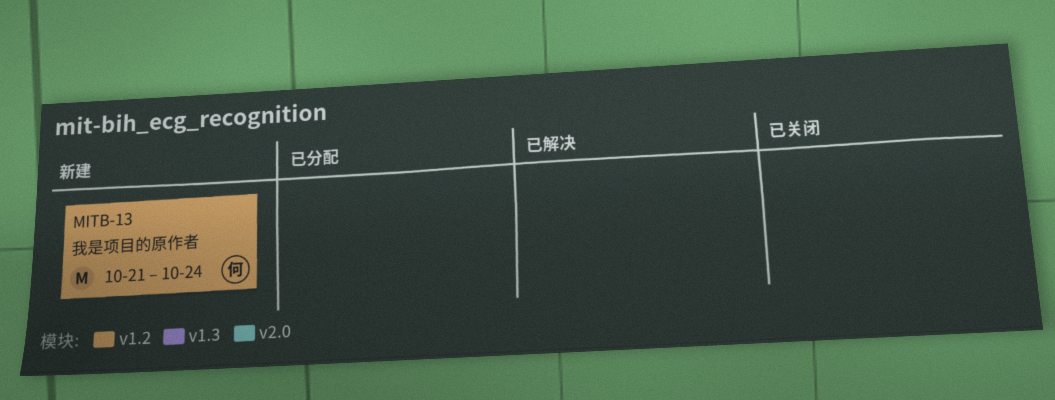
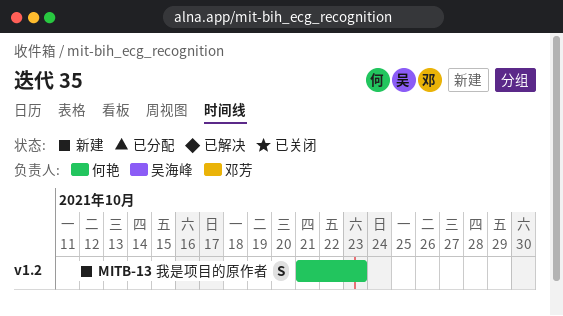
MITB-13, estimate: M -> S
MITB-13, due: Oct 24 -> Oct 23

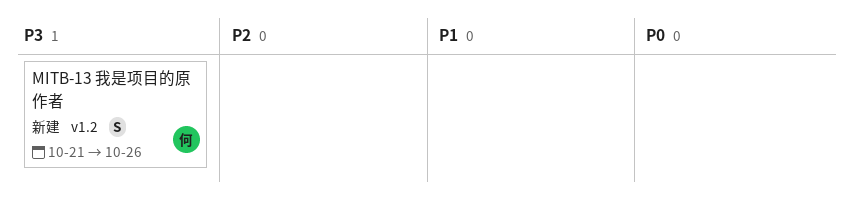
MITB-13, due: Oct 23 -> Oct 26

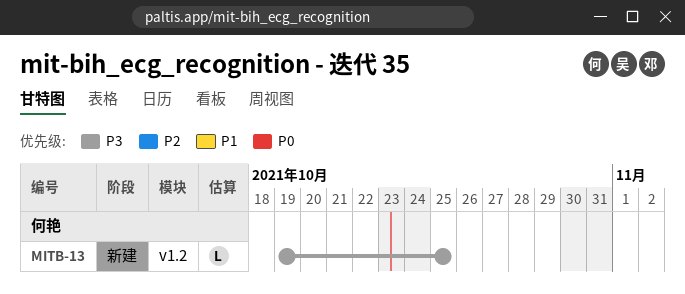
MITB-13, estimate: S -> L
MITB-13, start: Oct 21 -> Oct 19
MITB-13, due: Oct 26 -> Oct 25

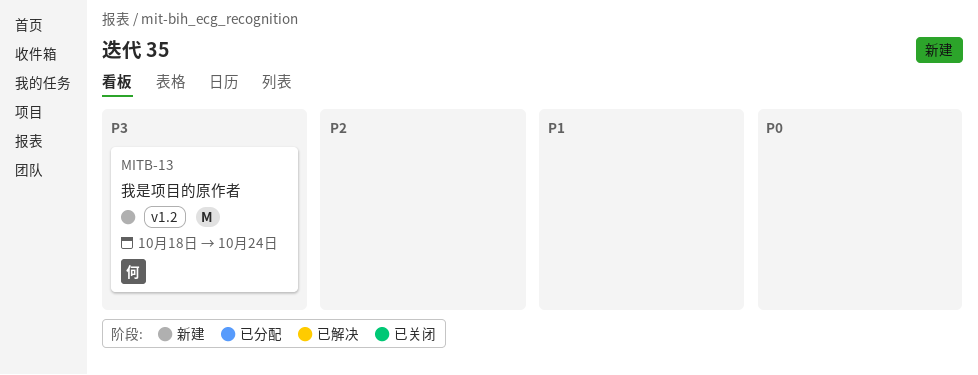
MITB-13, estimate: L -> M
MITB-13, start: Oct 19 -> Oct 18
MITB-13, due: Oct 25 -> Oct 24

